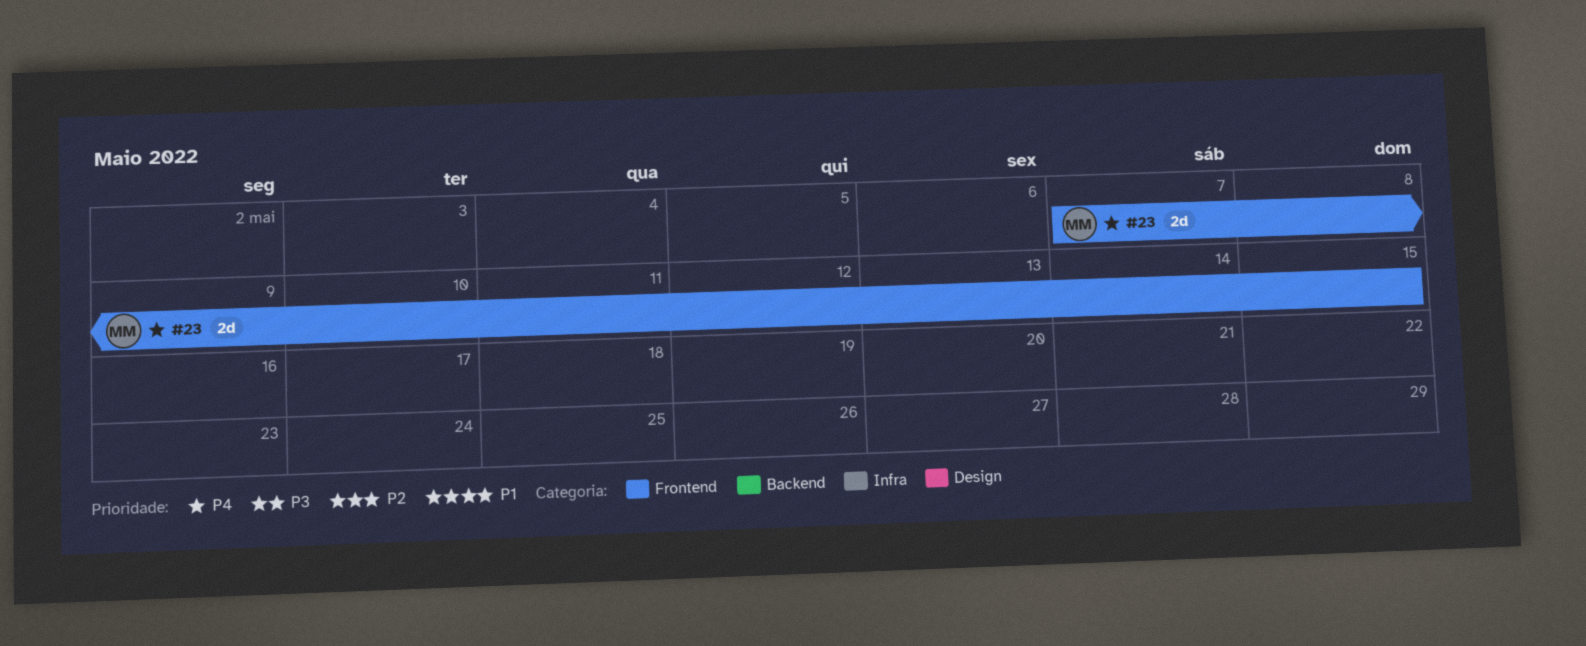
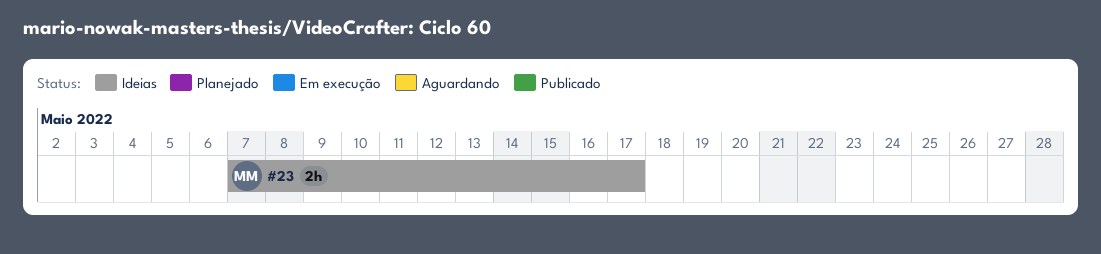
#23, estimate: 2d -> 2h
#23, due: May 15 -> May 17

